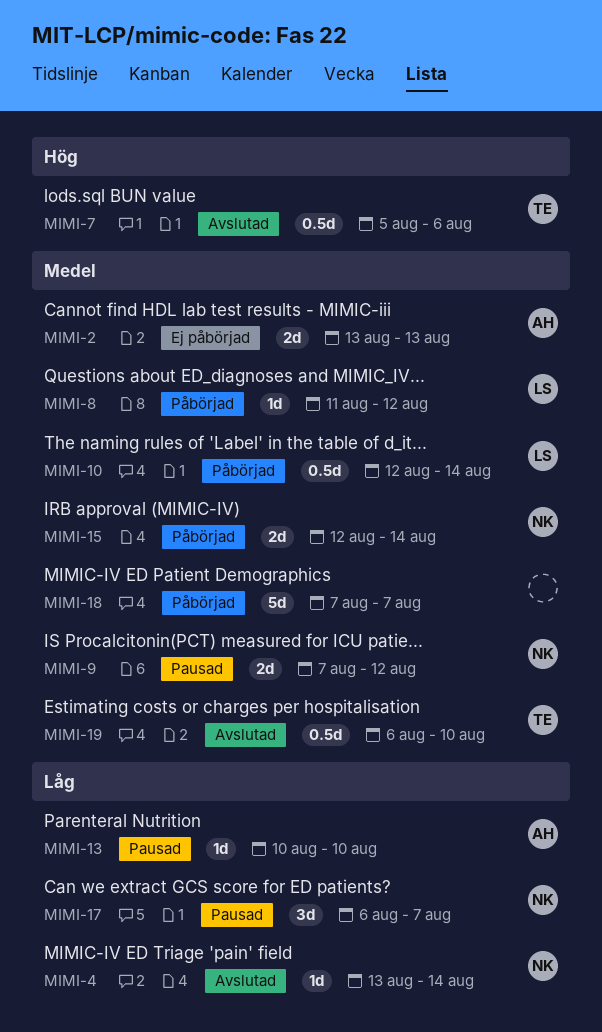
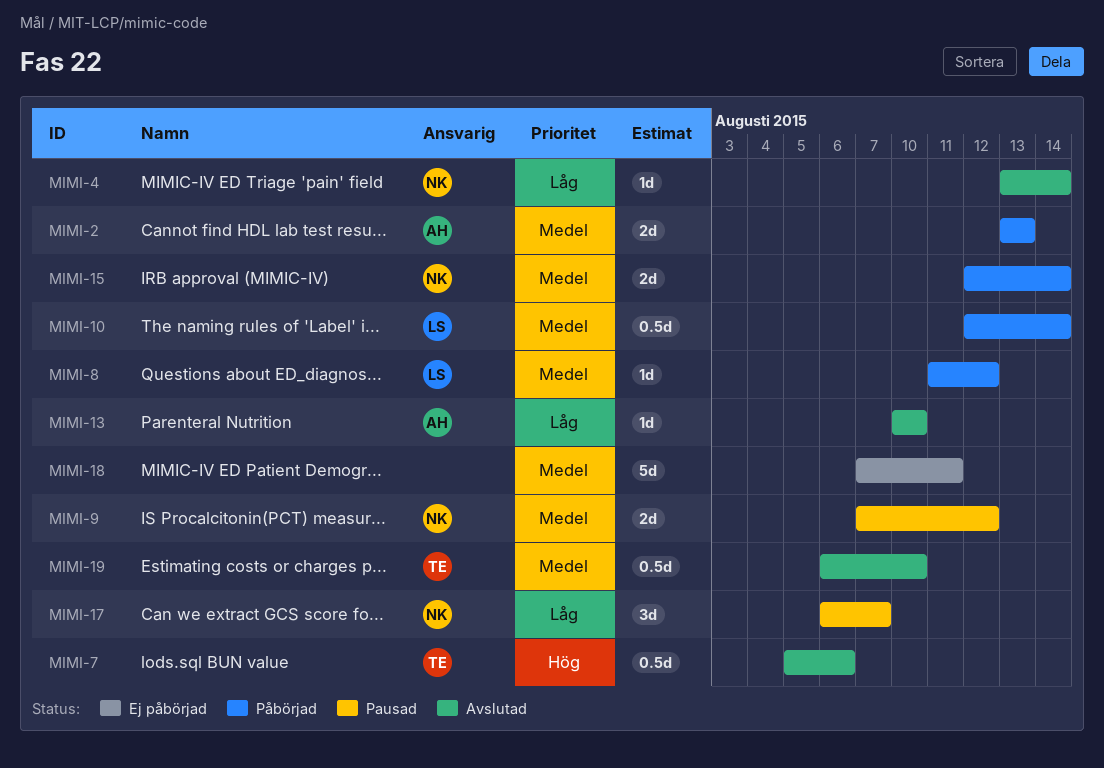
MIMI-2, status: Ej påbörjad -> Påbörjad
MIMI-13, status: Pausad -> Avslutad
MIMI-18, status: Påbörjad -> Ej påbörjad
MIMI-18, due: Aug 7 -> Aug 11

